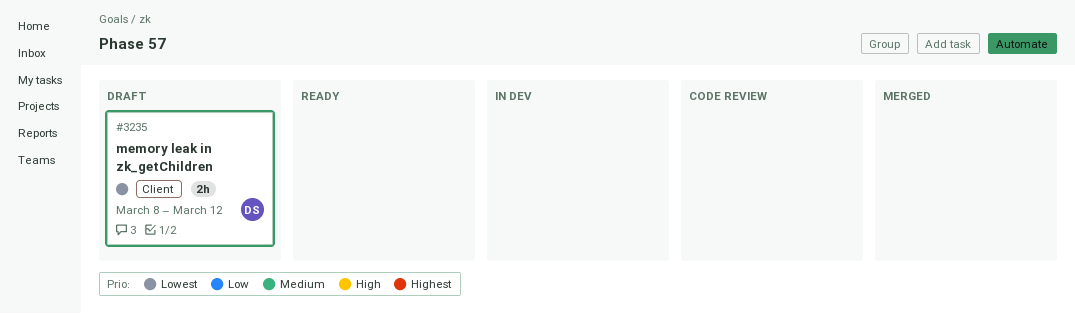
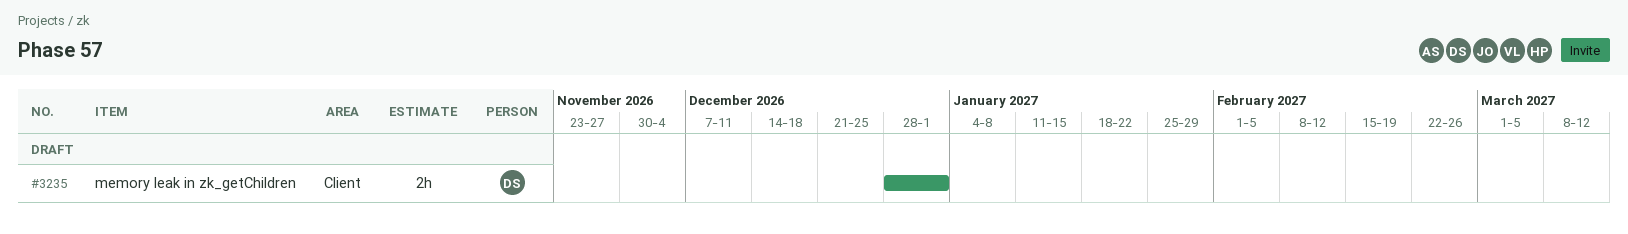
#3235, start: Mar 8 -> Dec 28
#3235, due: Mar 12 -> Jan 1

